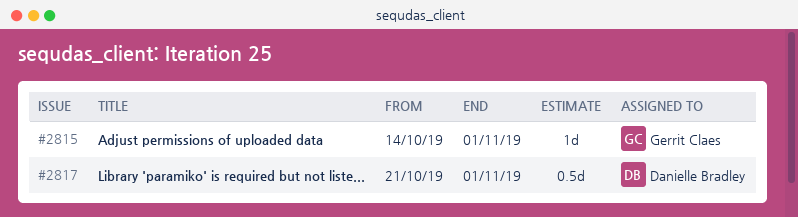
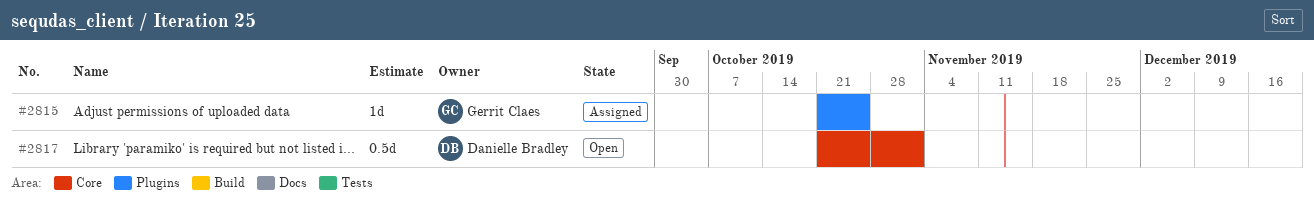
#2815, start: Oct 14 -> Oct 21
#2815, due: Nov 1 -> Oct 25

